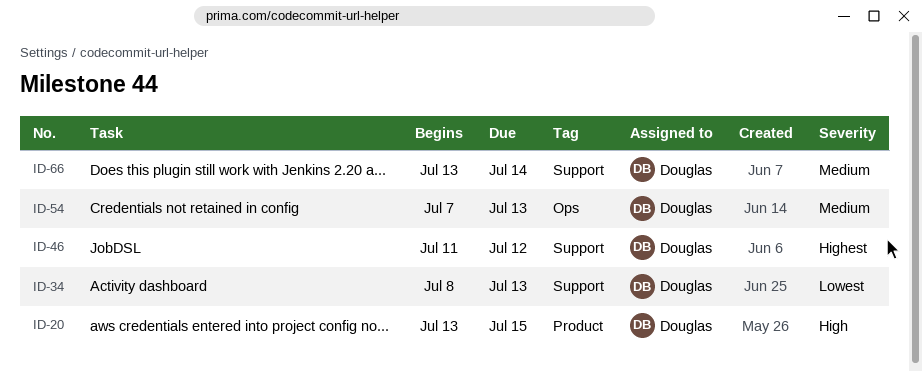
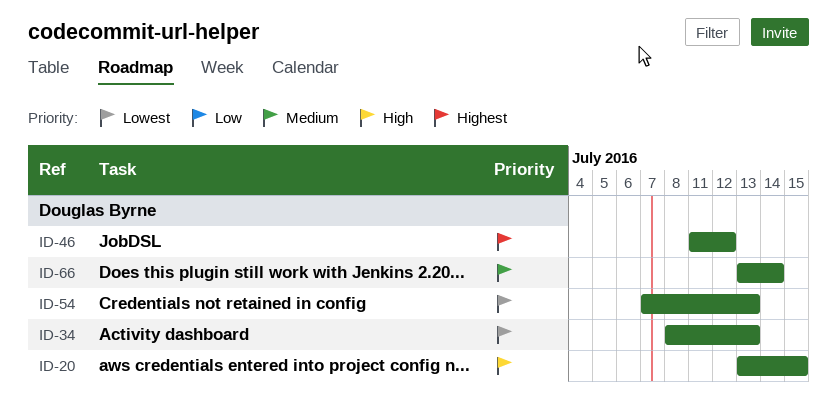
ID-54, priority: Medium -> Lowest

